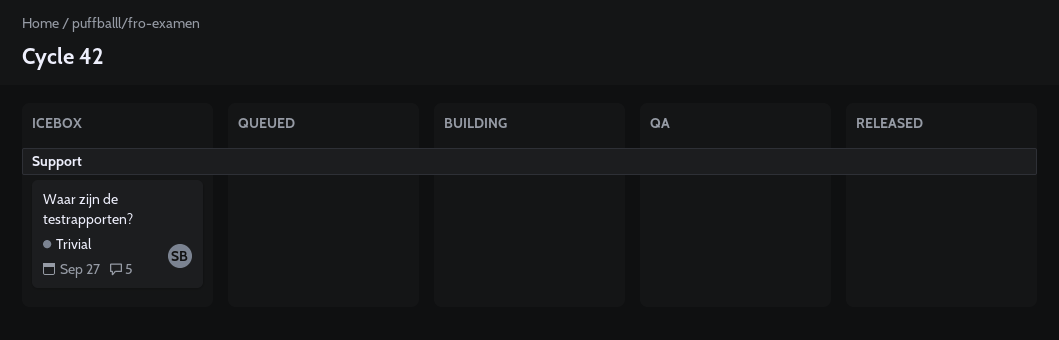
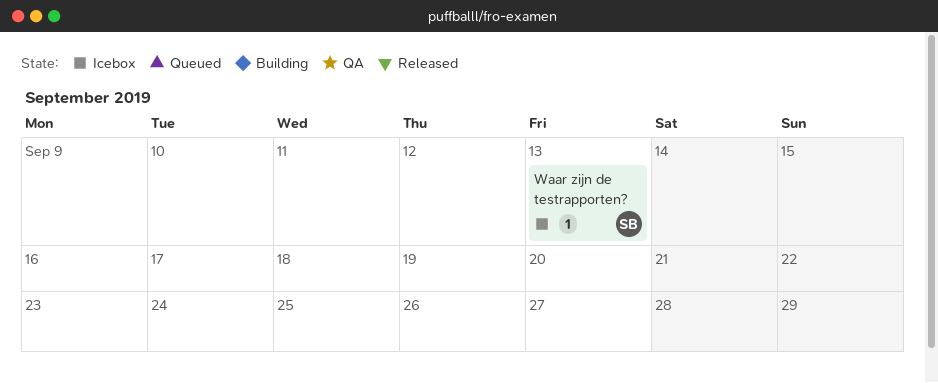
Waar zijn de testrapporten?, due: Sep 27 -> Sep 13

